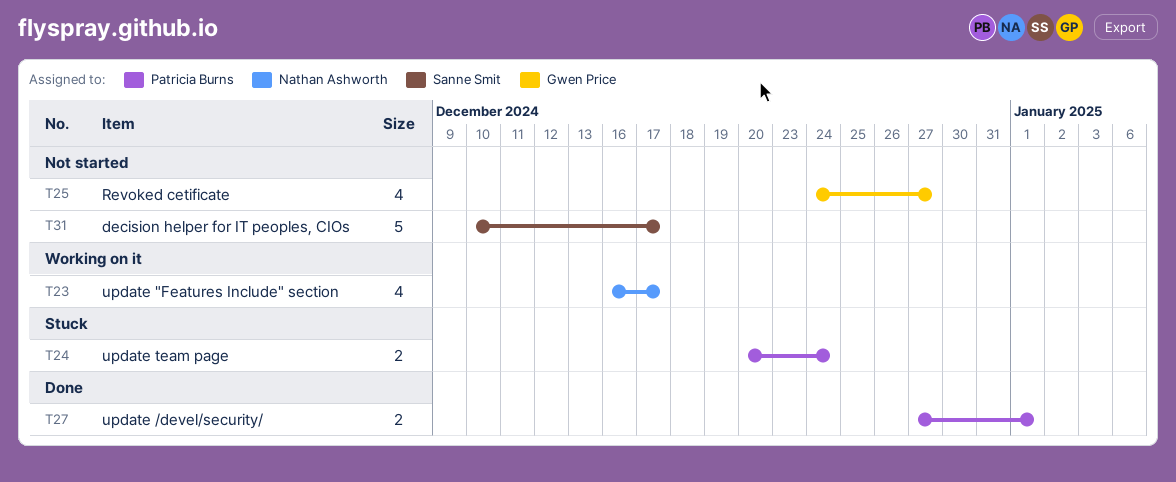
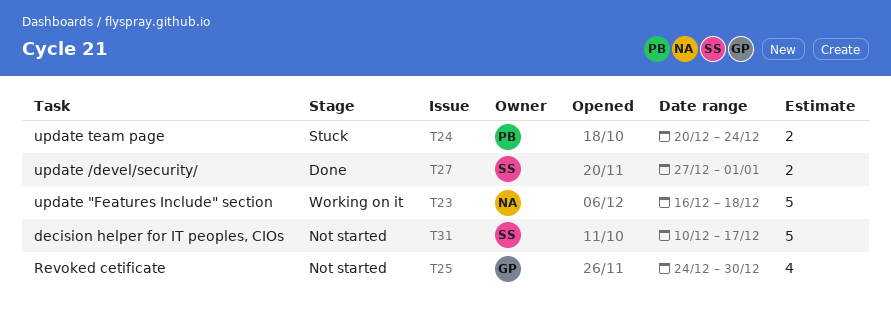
T23, estimate: 4 -> 5
T23, due: Dec 17 -> Dec 18
T25, due: Dec 27 -> Dec 30
T27, owner: Patricia Burns -> Sanne Smit

